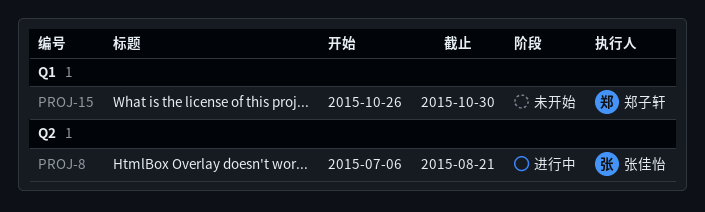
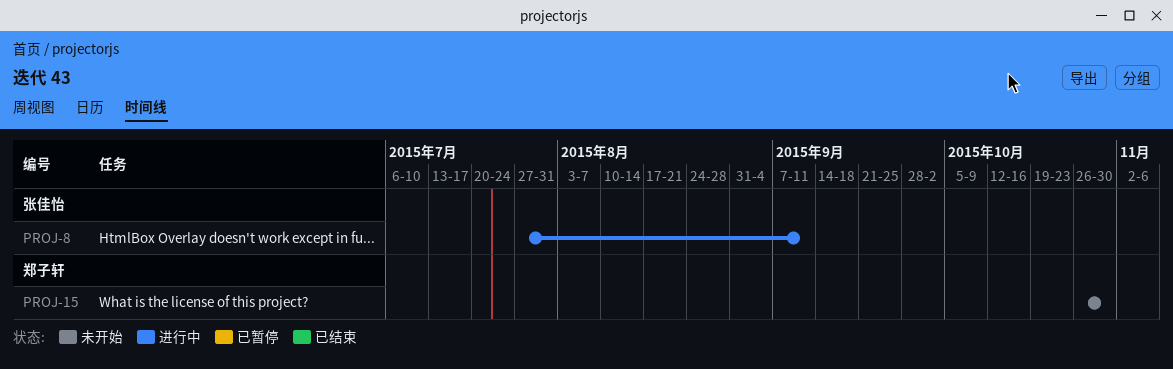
PROJ-8, start: Jul 6 -> Jul 27
PROJ-8, due: Aug 21 -> Sep 11

